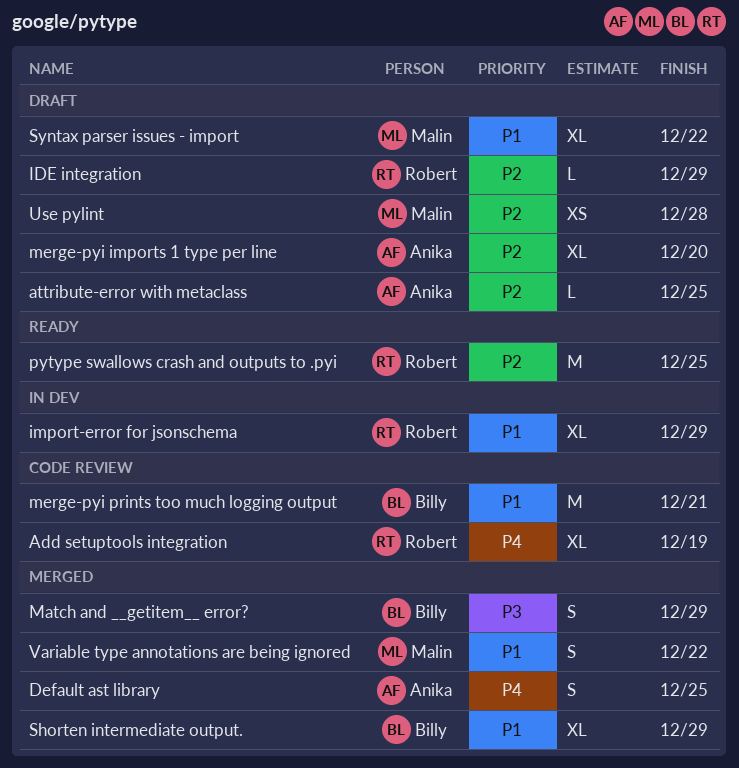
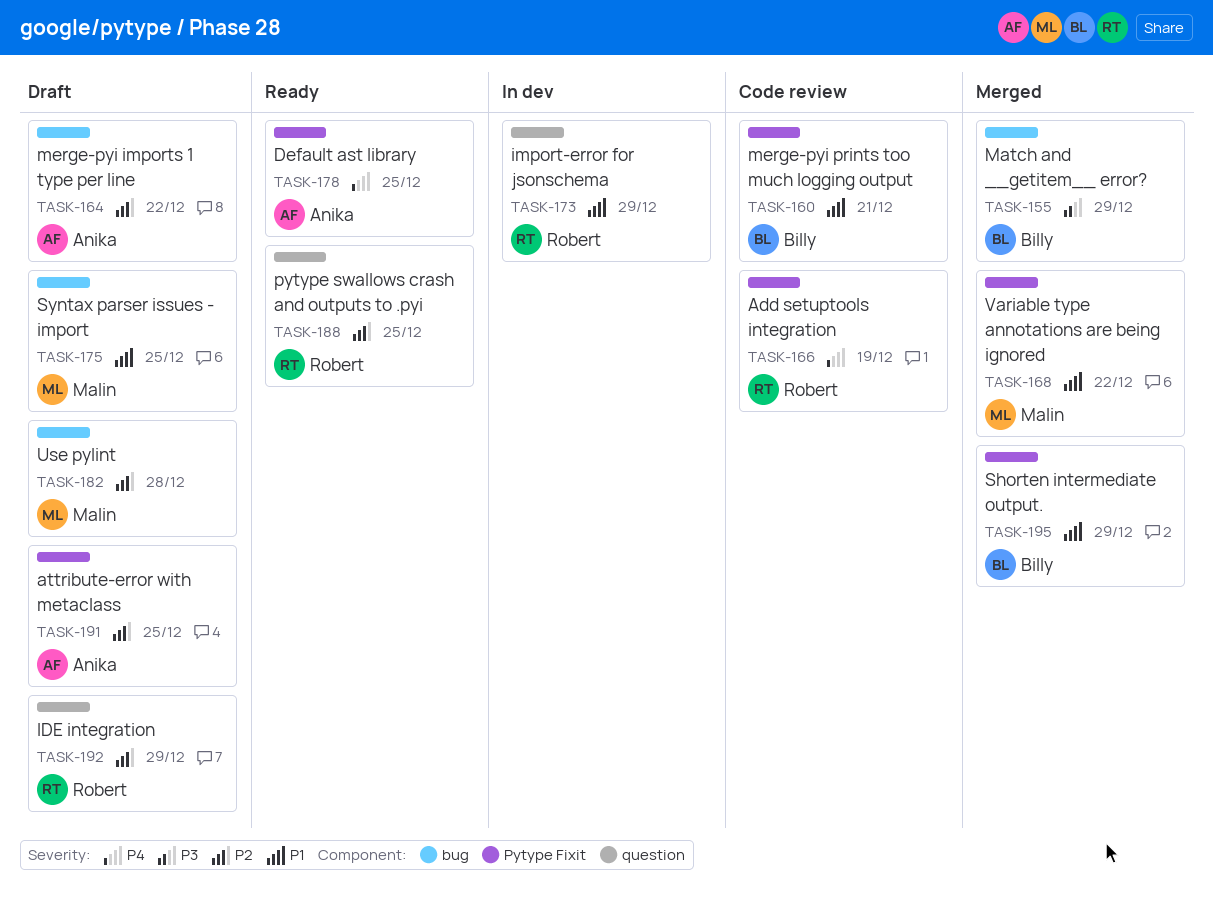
Default ast library, status: Merged -> Ready
merge-pyi imports 1 type per line, due: Dec 20 -> Dec 22
Syntax parser issues - import, due: Dec 22 -> Dec 25

